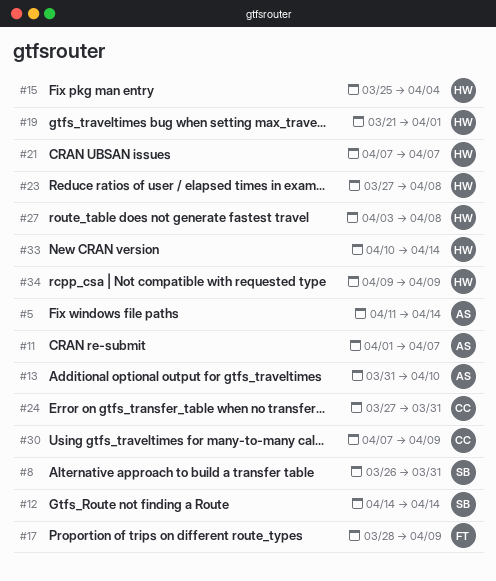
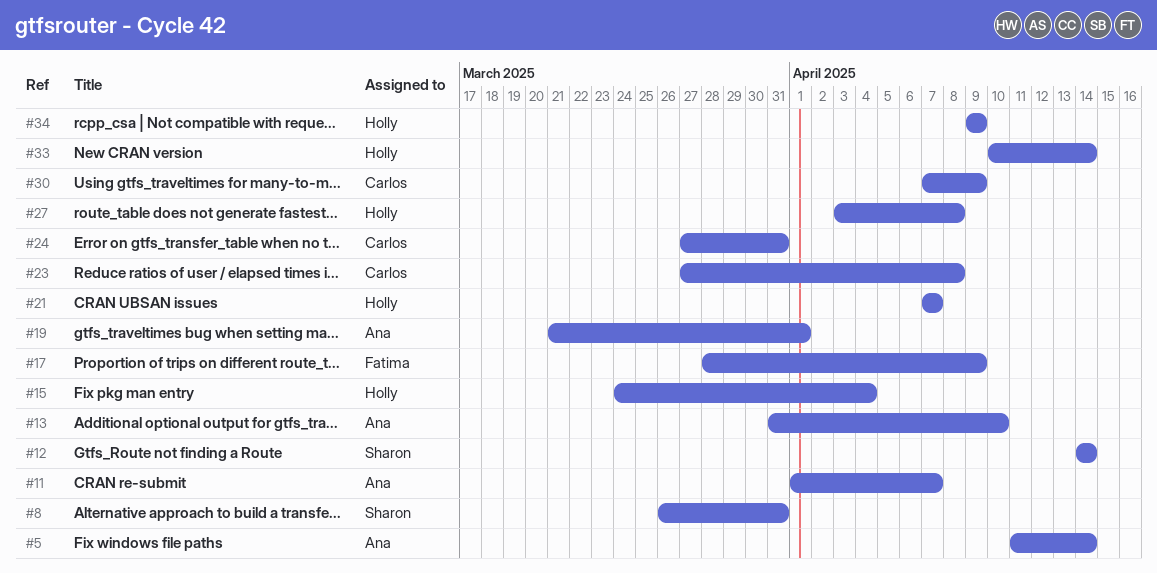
#15, start: Mar 25 -> Mar 24
#19, owner: Holly -> Ana
#23, owner: Holly -> Carlos

